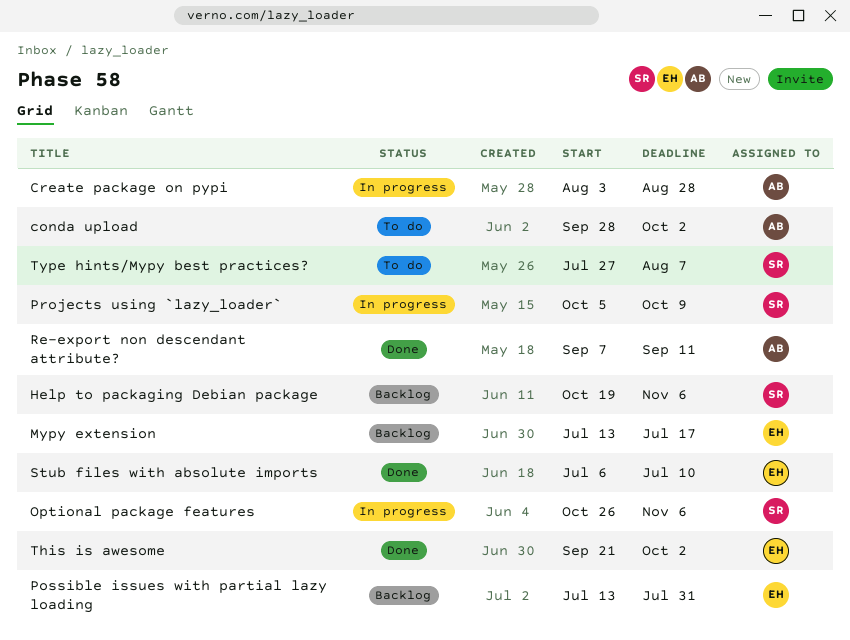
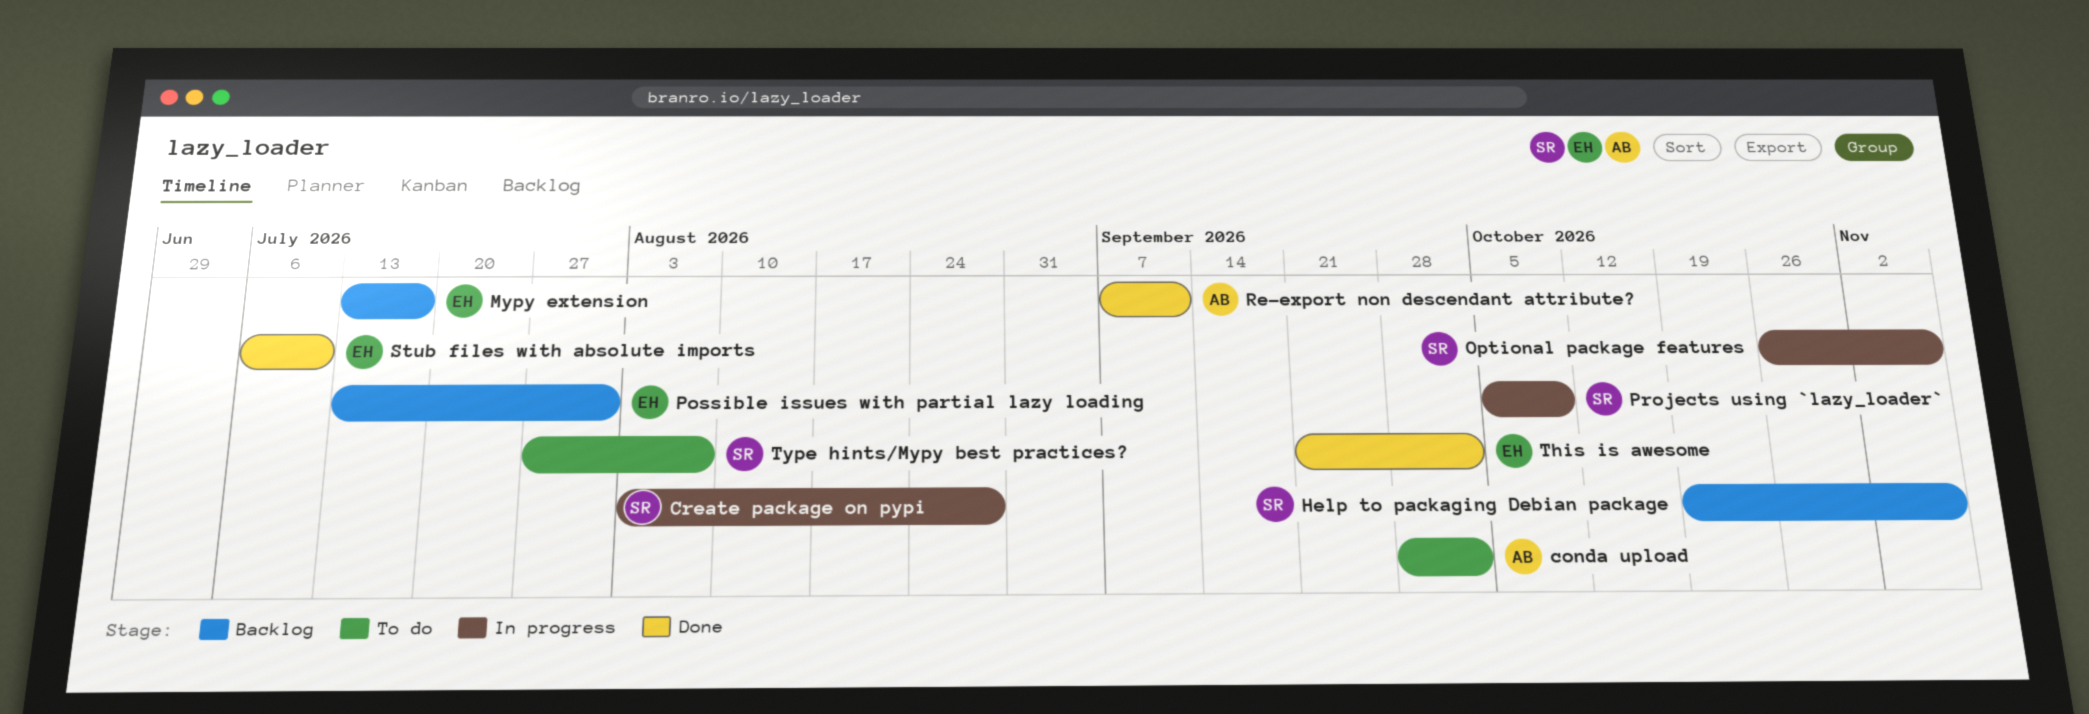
Create package on pypi, owner: AB -> SR

